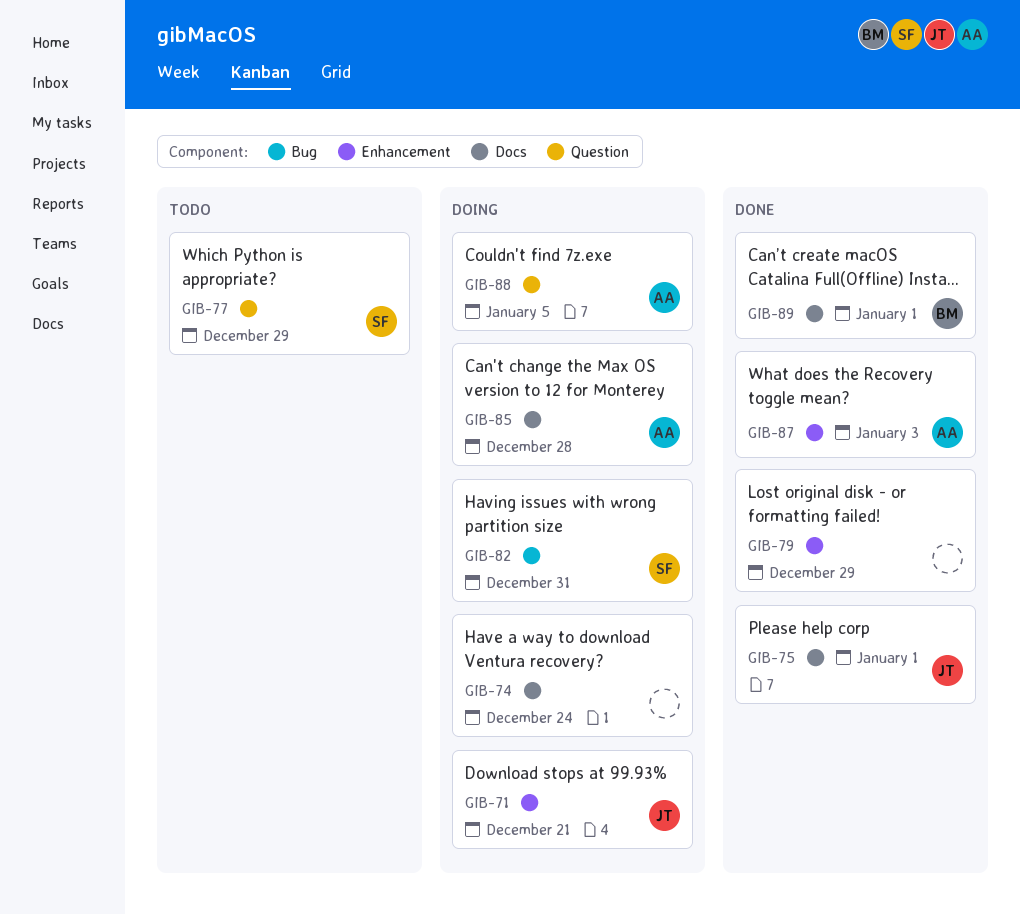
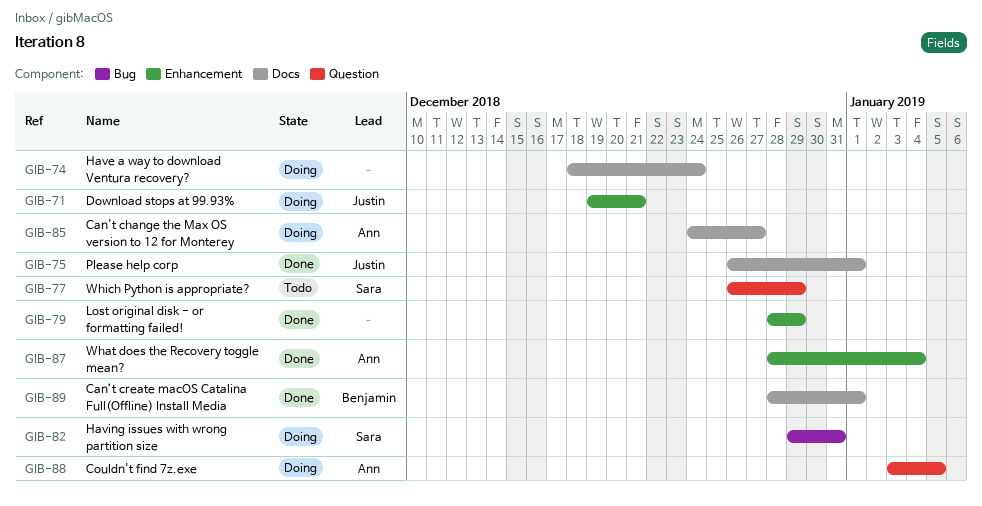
GIB-85, due: Dec 28 -> Dec 27
GIB-87, due: Jan 3 -> Jan 4

